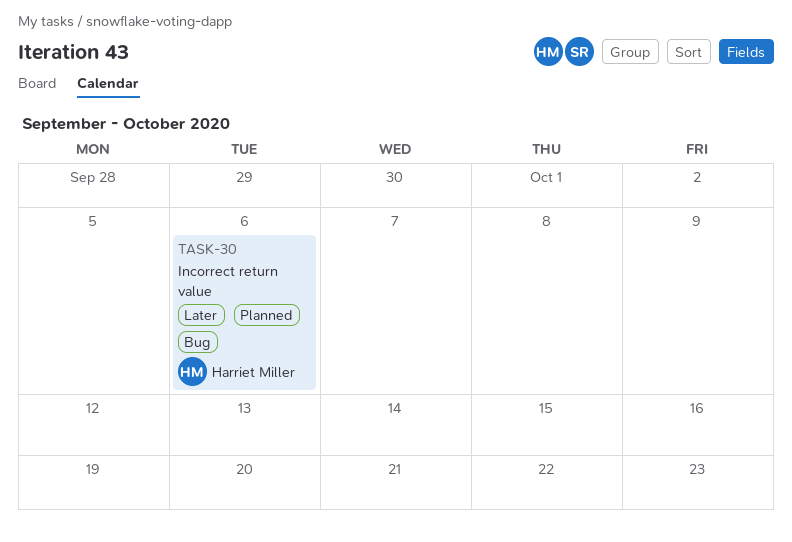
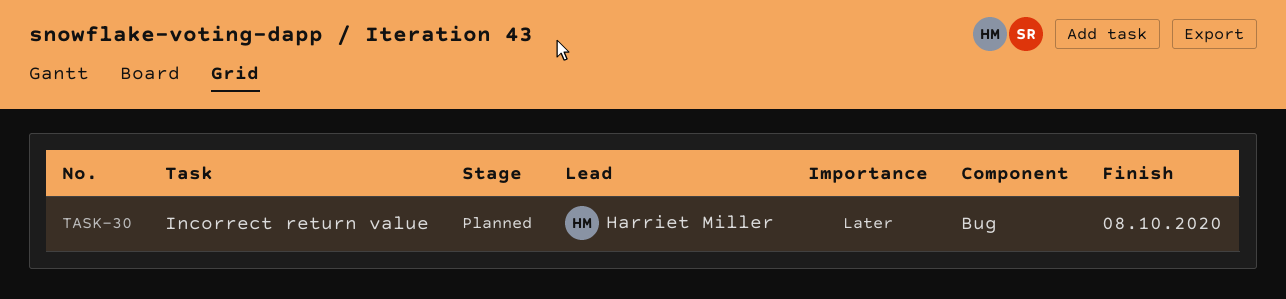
TASK-30, due: Oct 6 -> Oct 8

